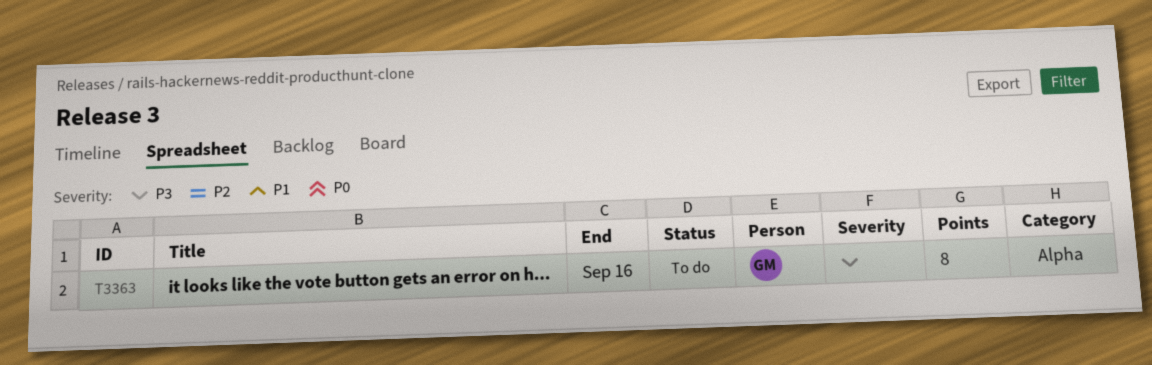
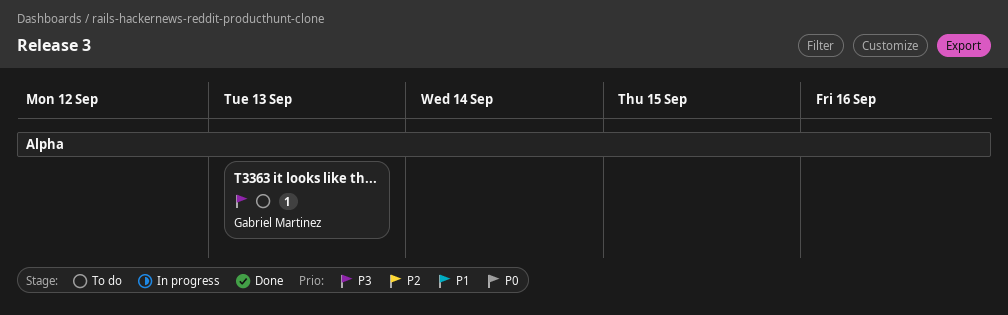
T3363, estimate: 8 -> 1
T3363, due: Sep 16 -> Sep 13

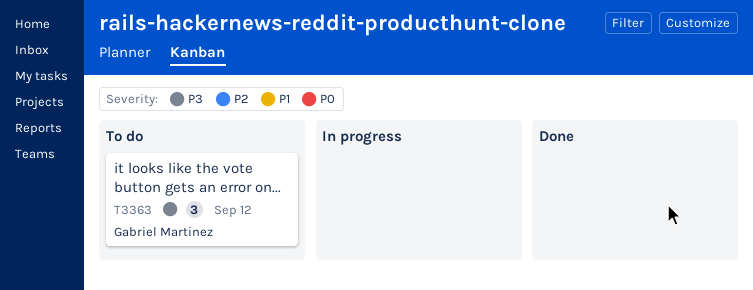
T3363, estimate: 1 -> 3
T3363, due: Sep 13 -> Sep 12

